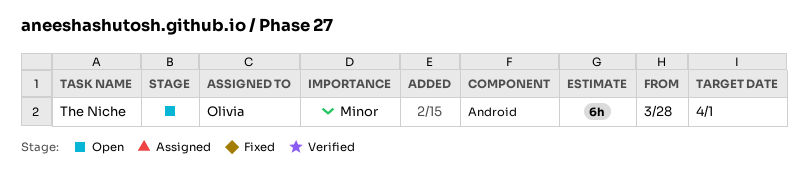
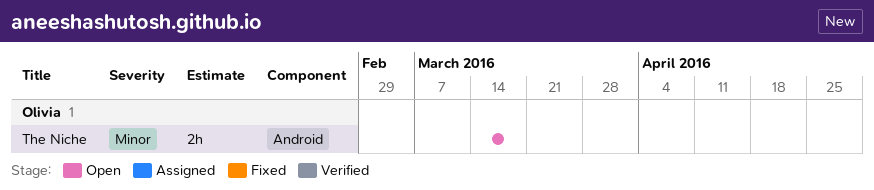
The Niche, estimate: 6h -> 2h
The Niche, start: Mar 28 -> Mar 14
The Niche, due: Apr 1 -> Mar 18

